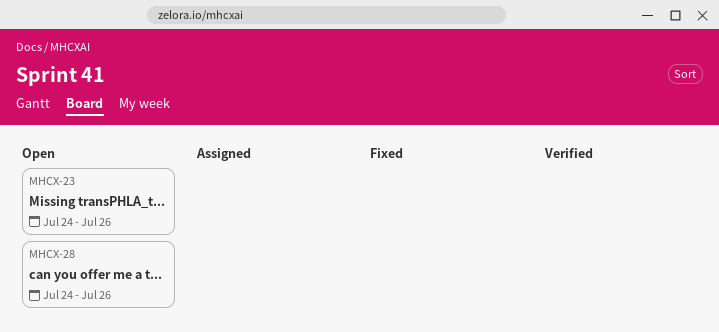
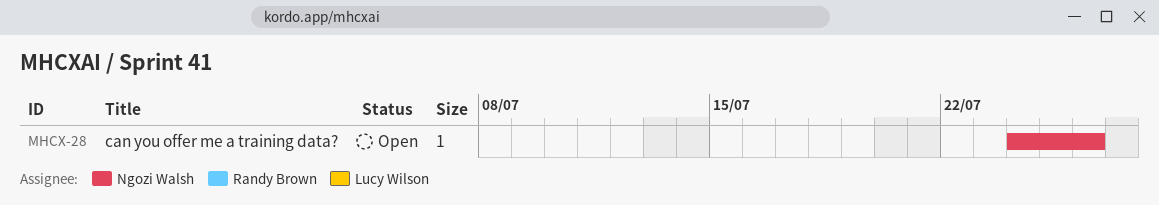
MHCX-23: present -> none

